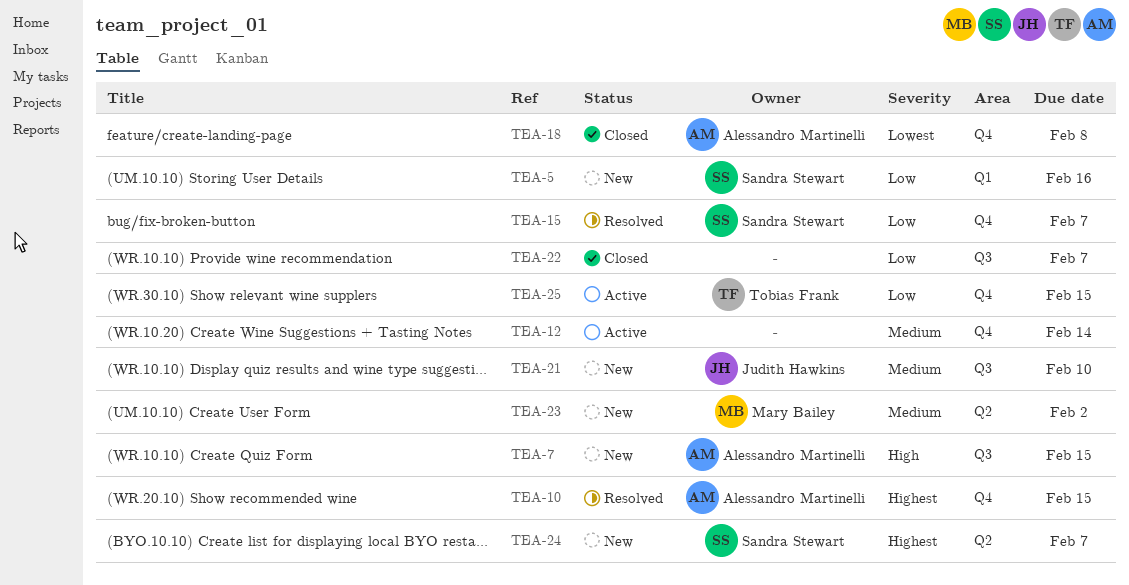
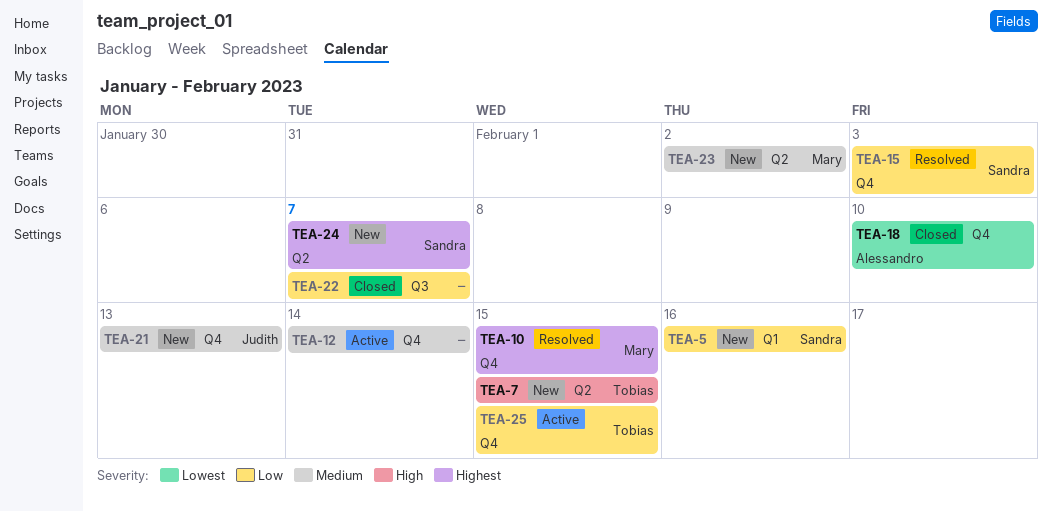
TEA-7, owner: Alessandro Martinelli -> Tobias Frank
TEA-7, label: Q3 -> Q2
TEA-10, owner: Alessandro Martinelli -> Mary Bailey
TEA-15, due: Feb 7 -> Feb 3
TEA-18, due: Feb 8 -> Feb 10
TEA-21, label: Q3 -> Q4
TEA-21, due: Feb 10 -> Feb 13

